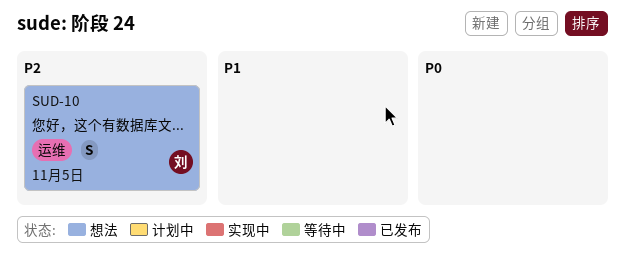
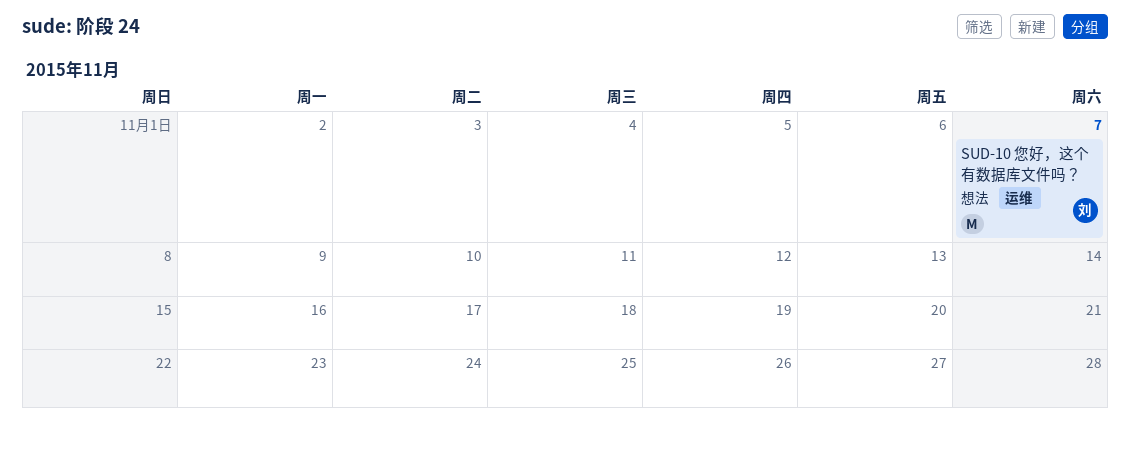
SUD-10, estimate: S -> M
SUD-10, due: Nov 5 -> Nov 7

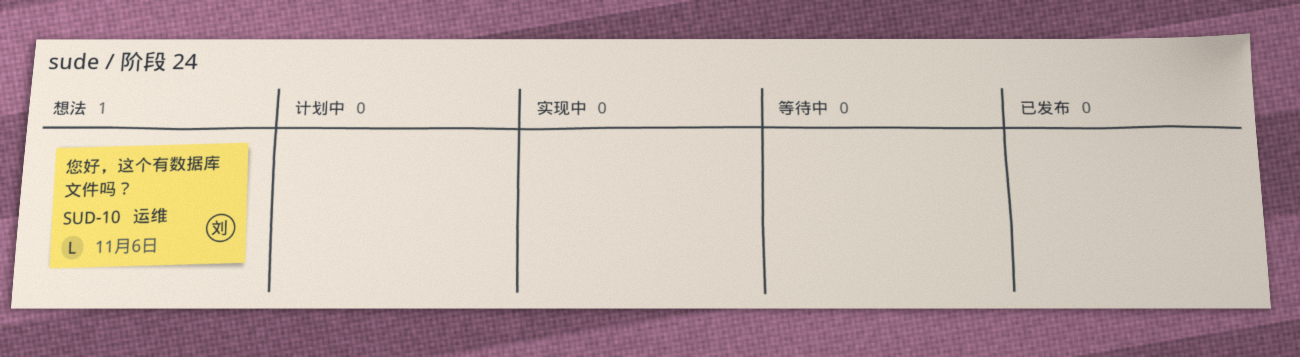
SUD-10, estimate: M -> L
SUD-10, due: Nov 7 -> Nov 6

